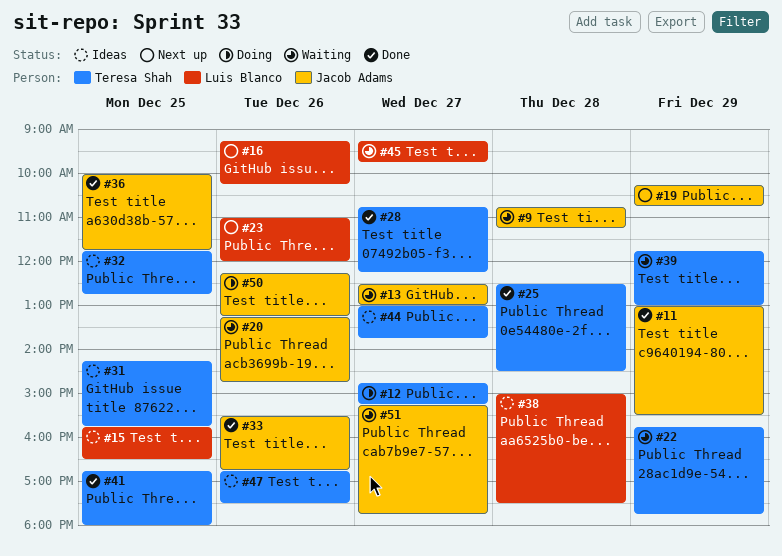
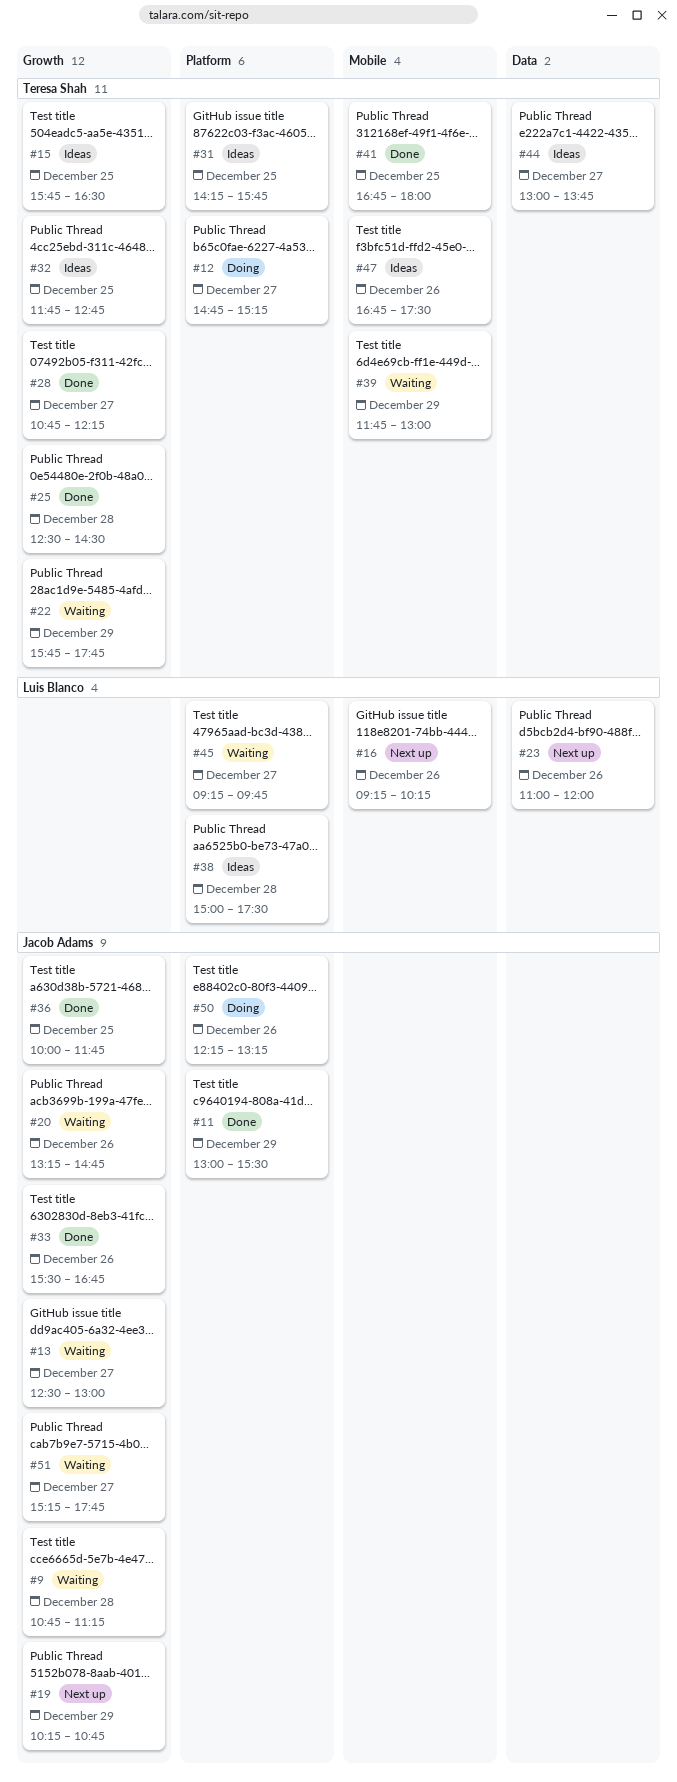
#15, owner: Luis Blanco -> Teresa Shah

